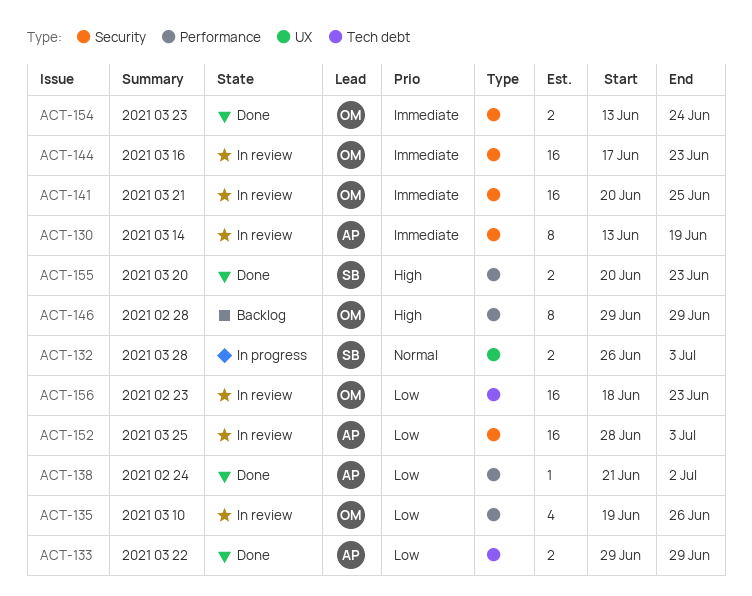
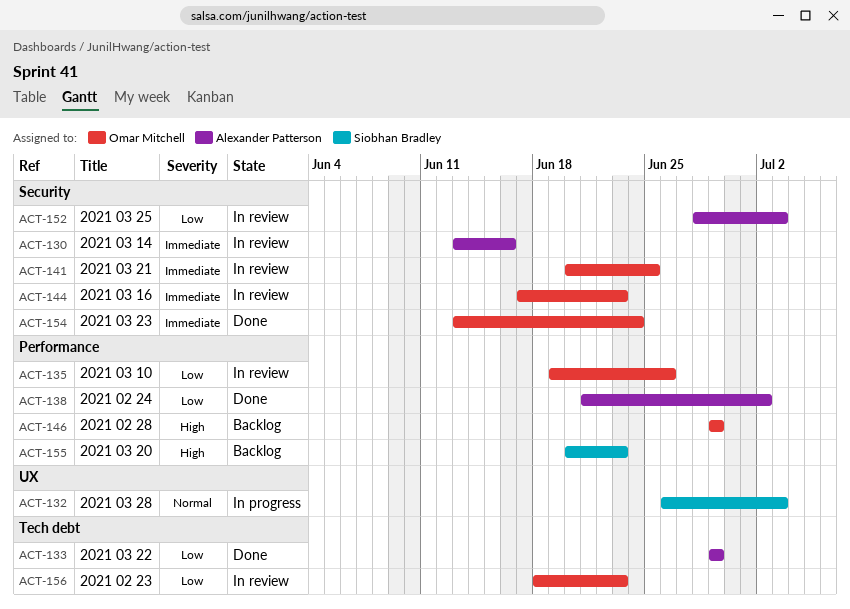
ACT-130, due: Jun 19 -> Jun 16
ACT-155, status: Done -> Backlog

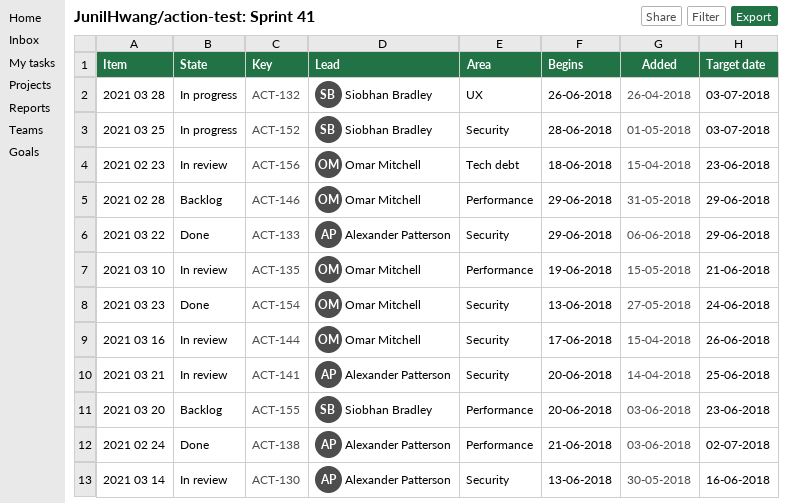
ACT-133, label: Tech debt -> Security
ACT-135, due: Jun 26 -> Jun 21
ACT-141, owner: Omar Mitchell -> Alexander Patterson
ACT-144, due: Jun 23 -> Jun 26
ACT-152, status: In review -> In progress
ACT-152, owner: Alexander Patterson -> Siobhan Bradley

